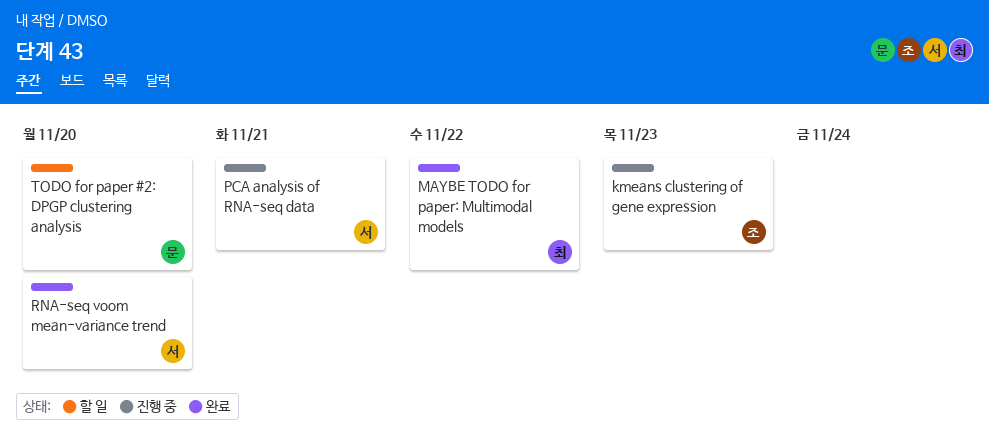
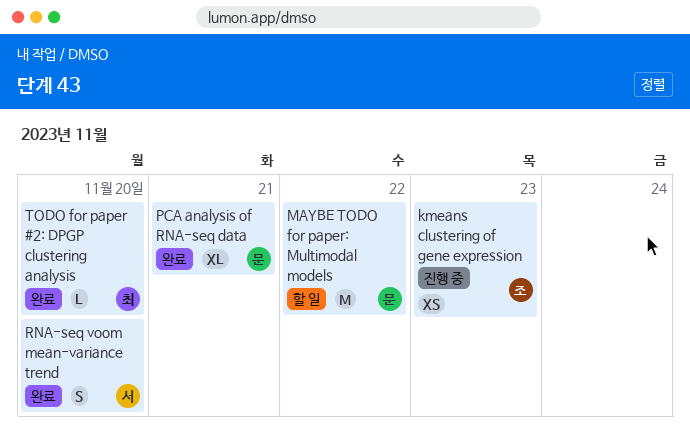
MAYBE TODO for paper: Multimodal models, status: 완료 -> 할 일
MAYBE TODO for paper: Multimodal models, owner: 최 -> 문
PCA analysis of RNA-seq data, status: 진행 중 -> 완료
PCA analysis of RNA-seq data, owner: 서 -> 문
TODO for paper #2: DPGP clustering analysis, status: 할 일 -> 완료
TODO for paper #2: DPGP clustering analysis, owner: 문 -> 최

